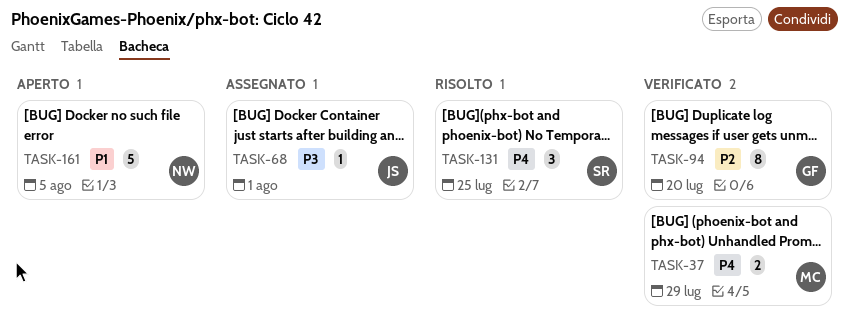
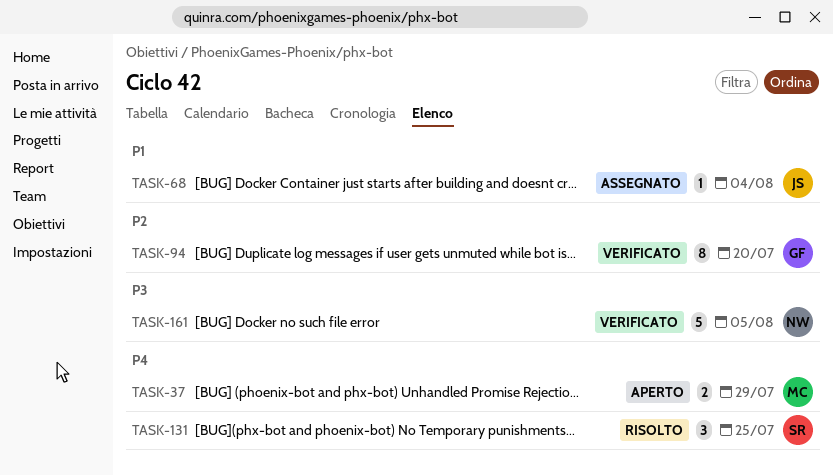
TASK-37, status: Verificato -> Aperto
TASK-68, priority: P3 -> P1
TASK-68, due: Aug 1 -> Aug 4
TASK-161, status: Aperto -> Verificato
TASK-161, priority: P1 -> P3

